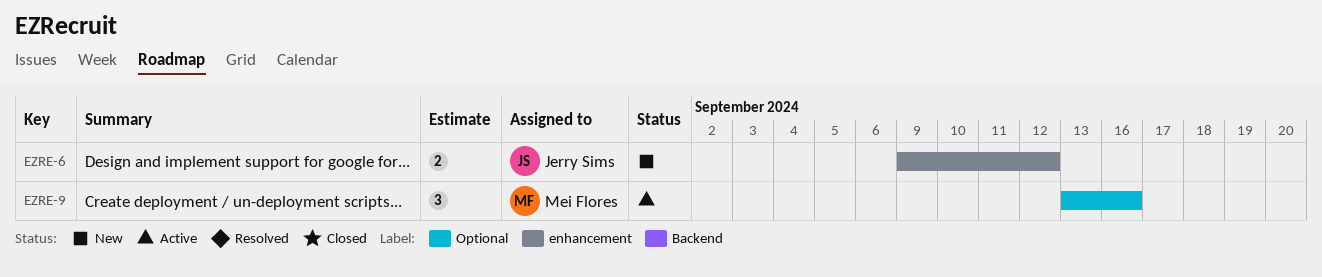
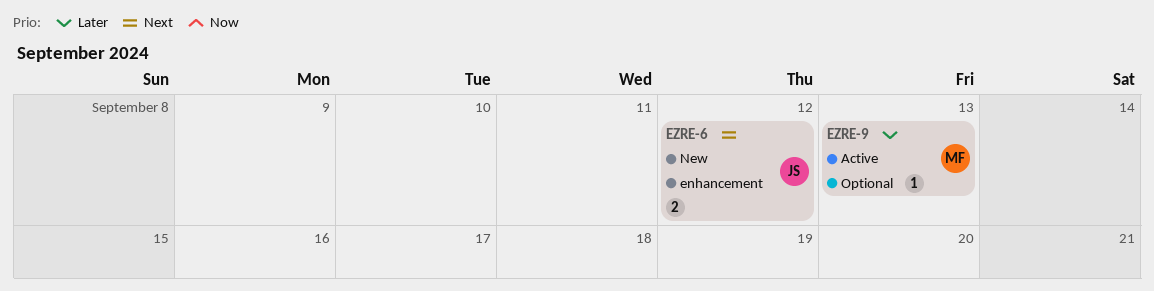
EZRE-9, estimate: 3 -> 1
EZRE-9, due: Sep 16 -> Sep 13

